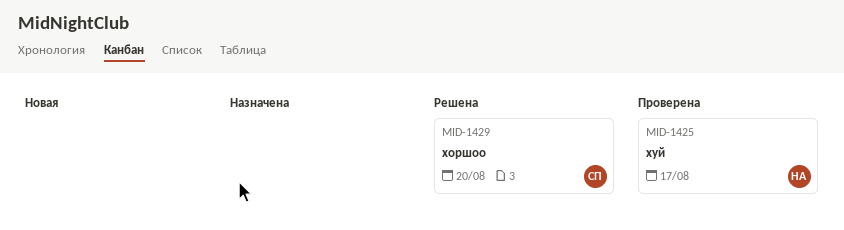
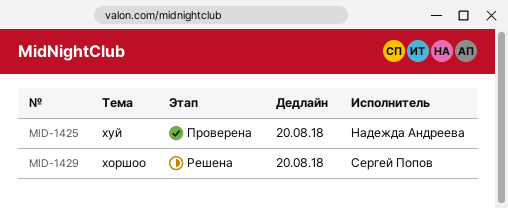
MID-1425, due: Aug 17 -> Aug 20

